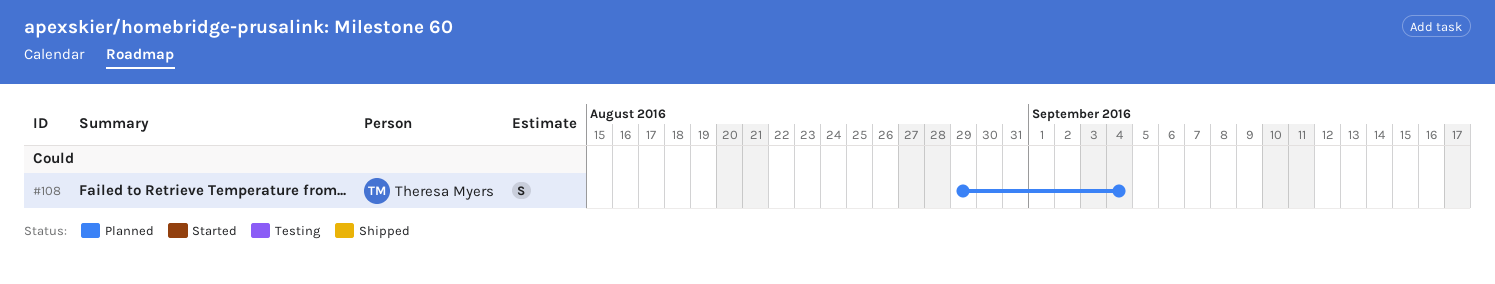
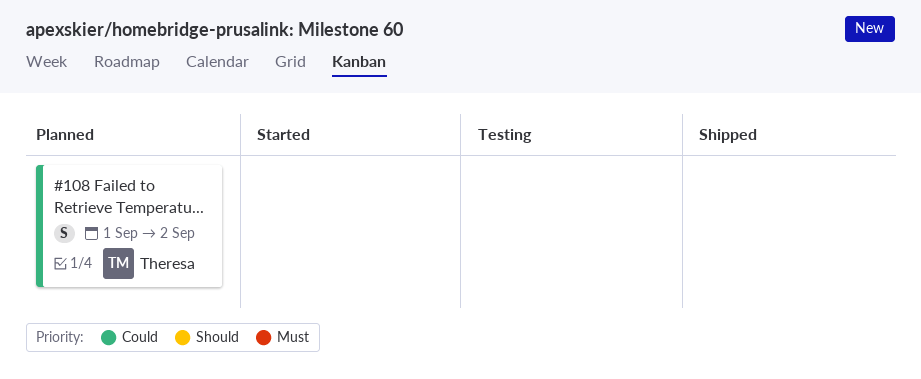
#108, start: Aug 29 -> Sep 1
#108, due: Sep 4 -> Sep 2

